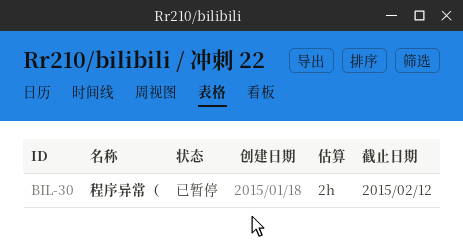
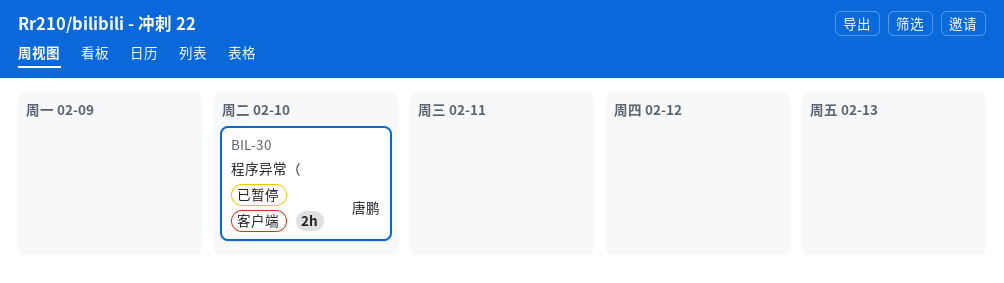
BIL-30, due: Feb 12 -> Feb 10

